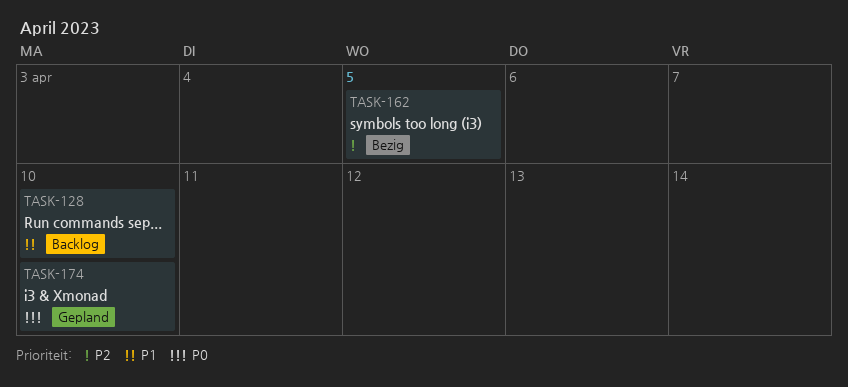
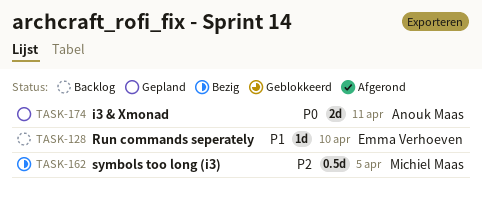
TASK-174, due: Apr 10 -> Apr 11

